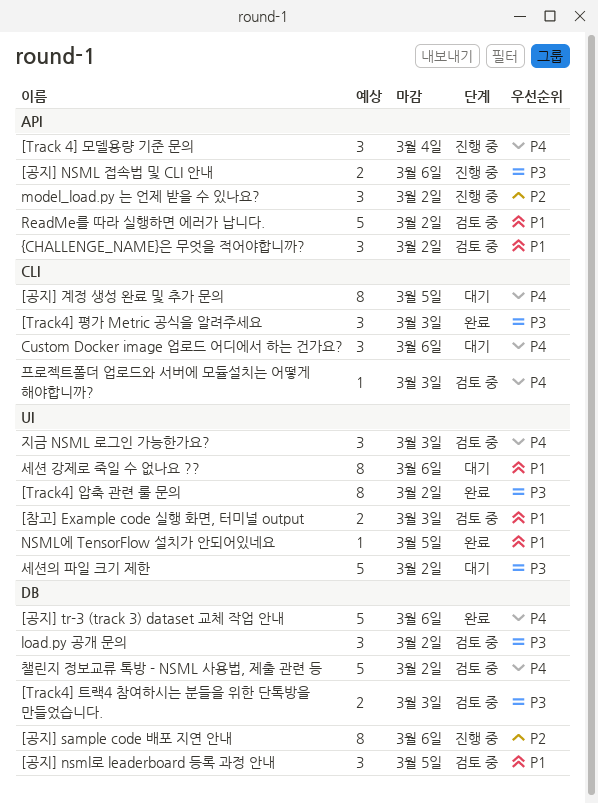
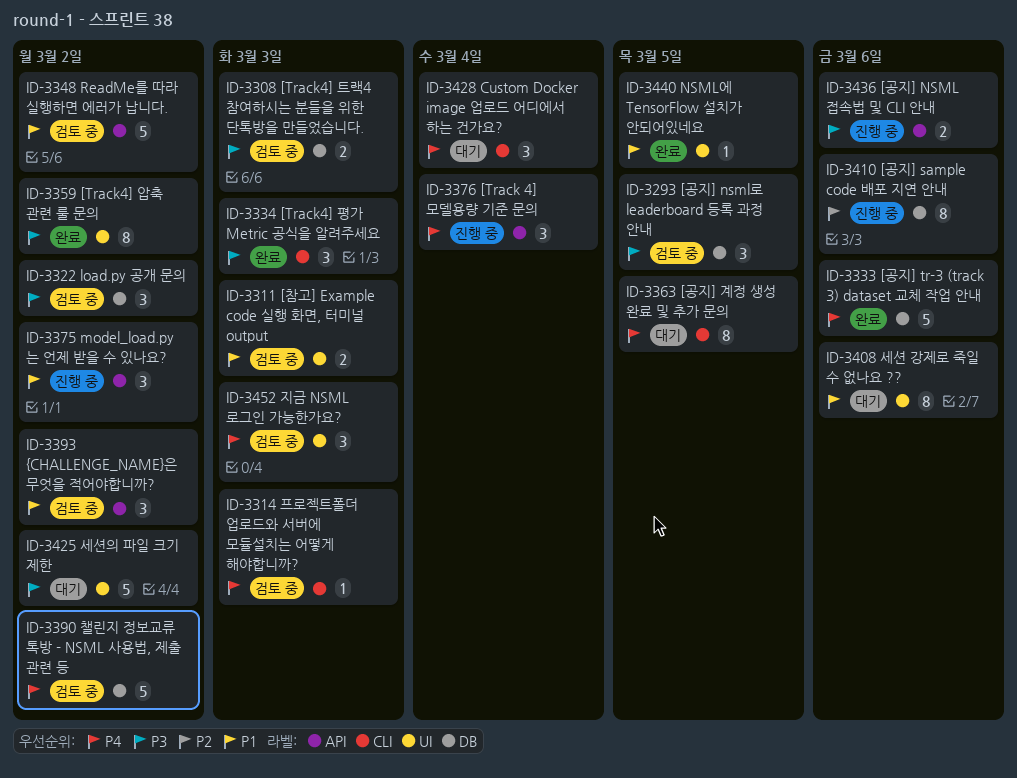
[공지] nsml로 leaderboard 등록 과정 안내, priority: P1 -> P3
Custom Docker image 업로드 어디에서 하는 건가요?, due: Mar 6 -> Mar 4
model_load.py 는 언제 받을 수 있나요?, priority: P2 -> P1

